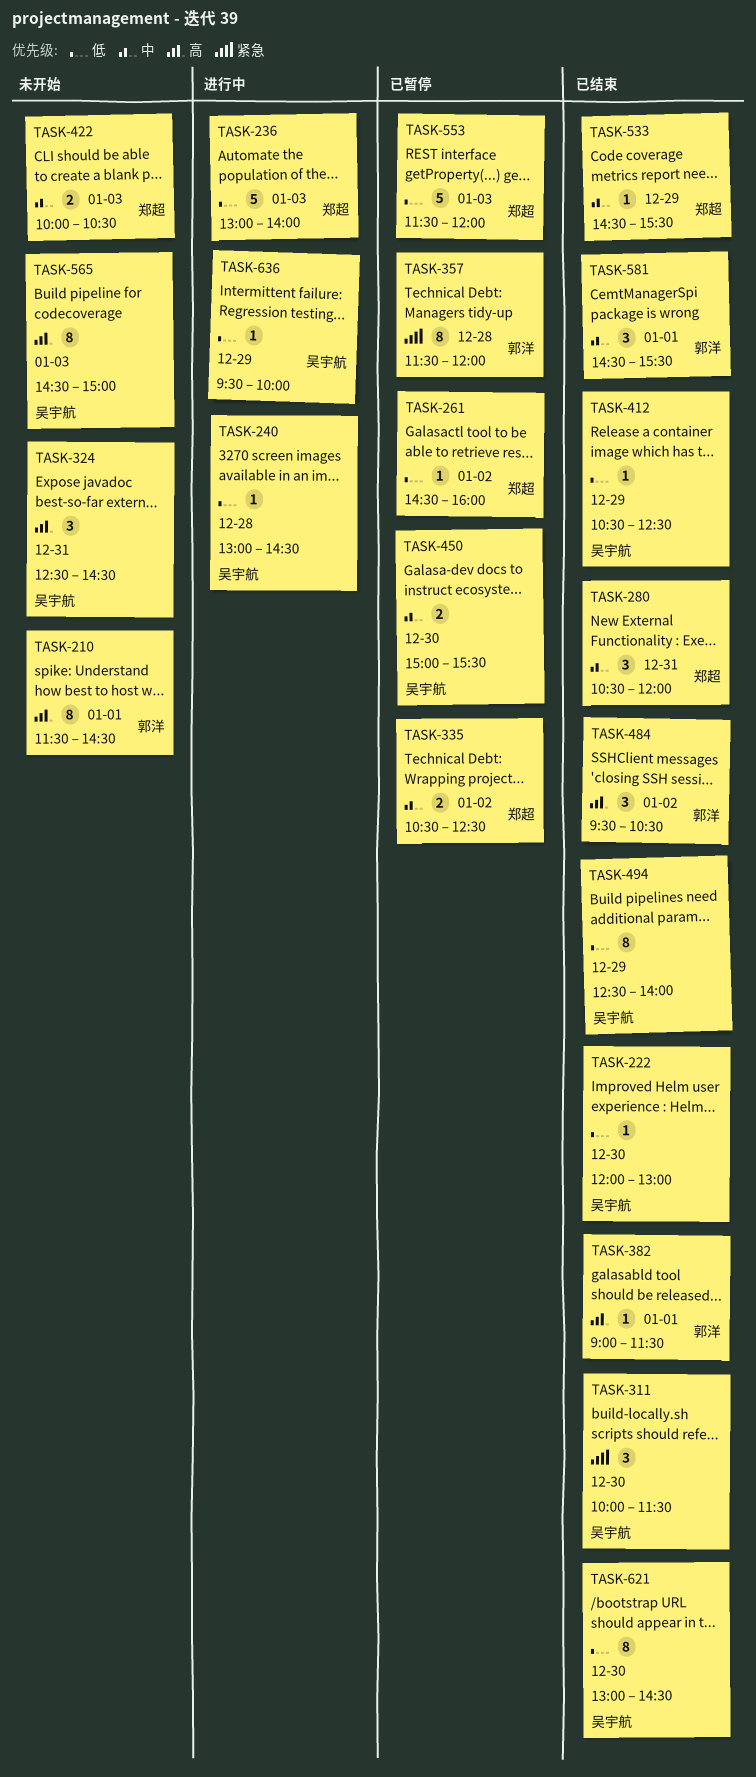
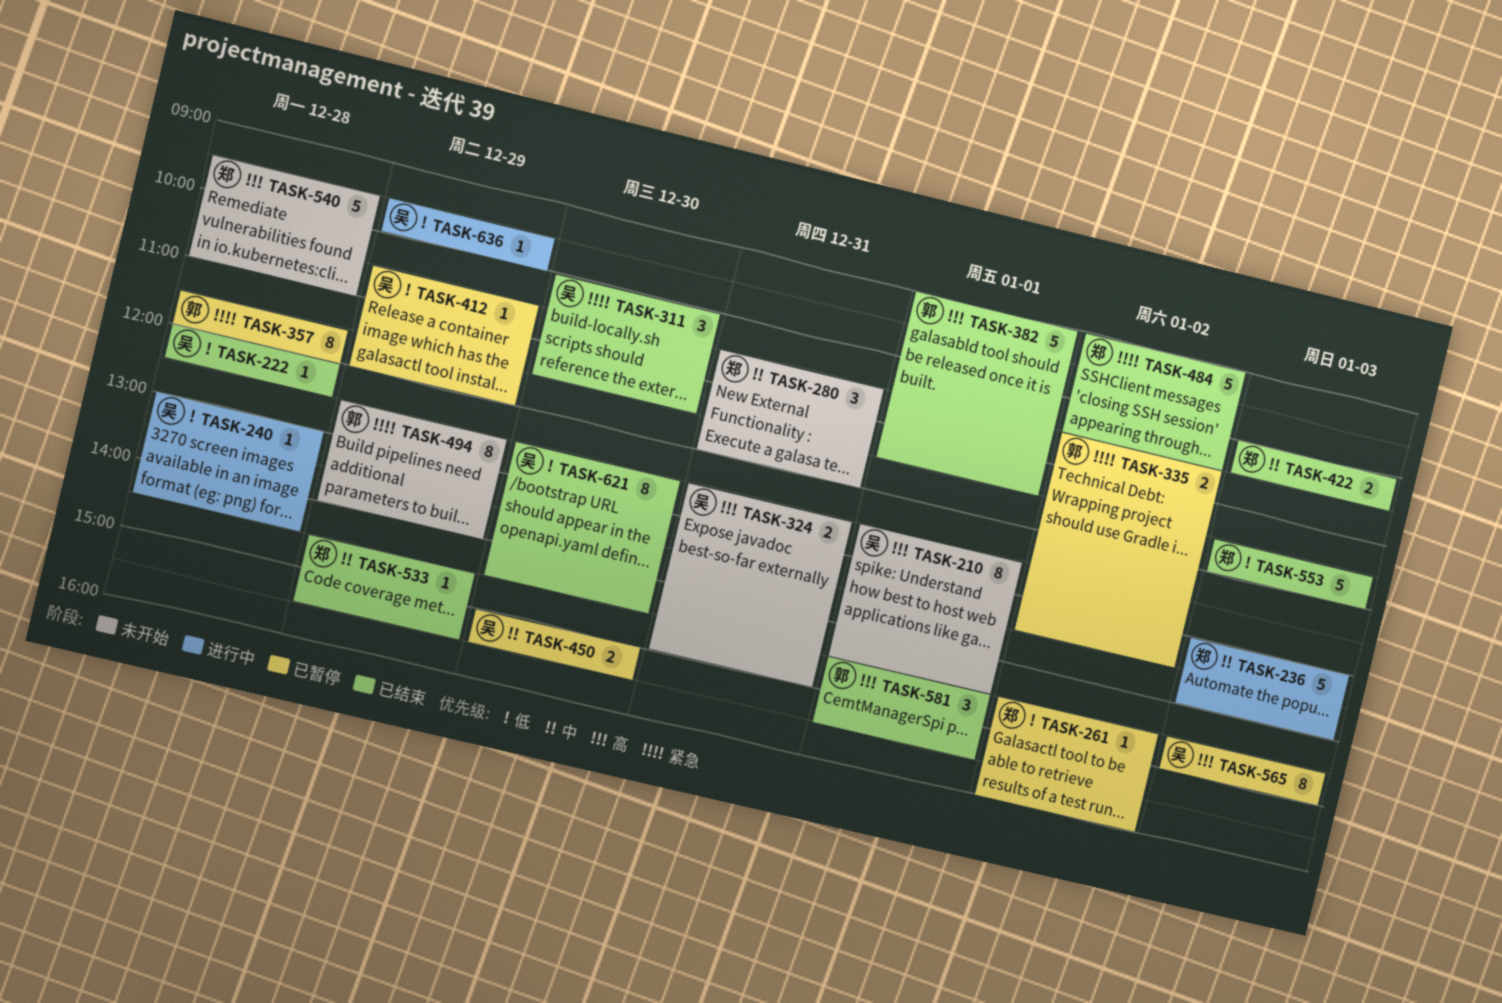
TASK-210, owner: 郭洋 -> 吴宇航
TASK-210, begins: 11:30 -> 12:30
TASK-222, day: Dec 30 -> Dec 28
TASK-222, ends: 13:00 -> 12:30
TASK-236, priority: 低 -> 中
TASK-280, status: 已结束 -> 未开始
TASK-324, estimate: 3 -> 2
TASK-324, ends: 14:30 -> 15:00
TASK-335, owner: 郑超 -> 郭洋
TASK-335, priority: 中 -> 紧急
TASK-335, ends: 12:30 -> 13:30
TASK-382, estimate: 1 -> 5
TASK-412, status: 已结束 -> 已暂停
TASK-412, ends: 12:30 -> 12:00
TASK-422, status: 未开始 -> 已结束
TASK-484, owner: 郭洋 -> 郑超
TASK-484, priority: 高 -> 紧急
TASK-484, estimate: 3 -> 5
TASK-484, begins: 09:30 -> 09:00
TASK-494, status: 已结束 -> 未开始
TASK-494, owner: 吴宇航 -> 郭洋
TASK-494, priority: 低 -> 紧急
TASK-540: none -> present
TASK-553, status: 已暂停 -> 已结束
TASK-565, status: 未开始 -> 已暂停
TASK-581, priority: 中 -> 高
TASK-621, begins: 13:00 -> 12:30

